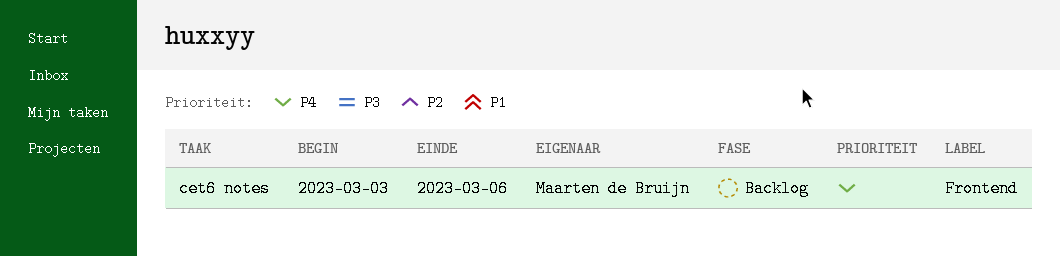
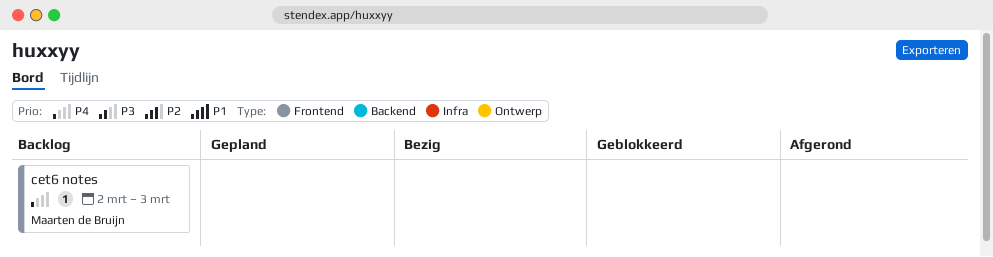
cet6 notes, start: Mar 3 -> Mar 2
cet6 notes, due: Mar 6 -> Mar 3

